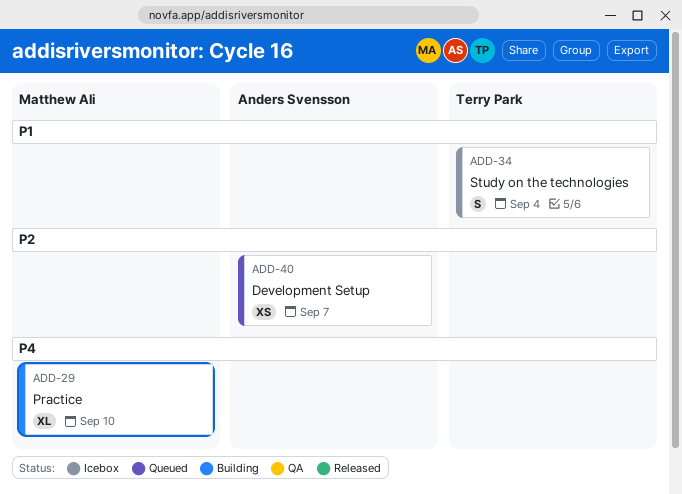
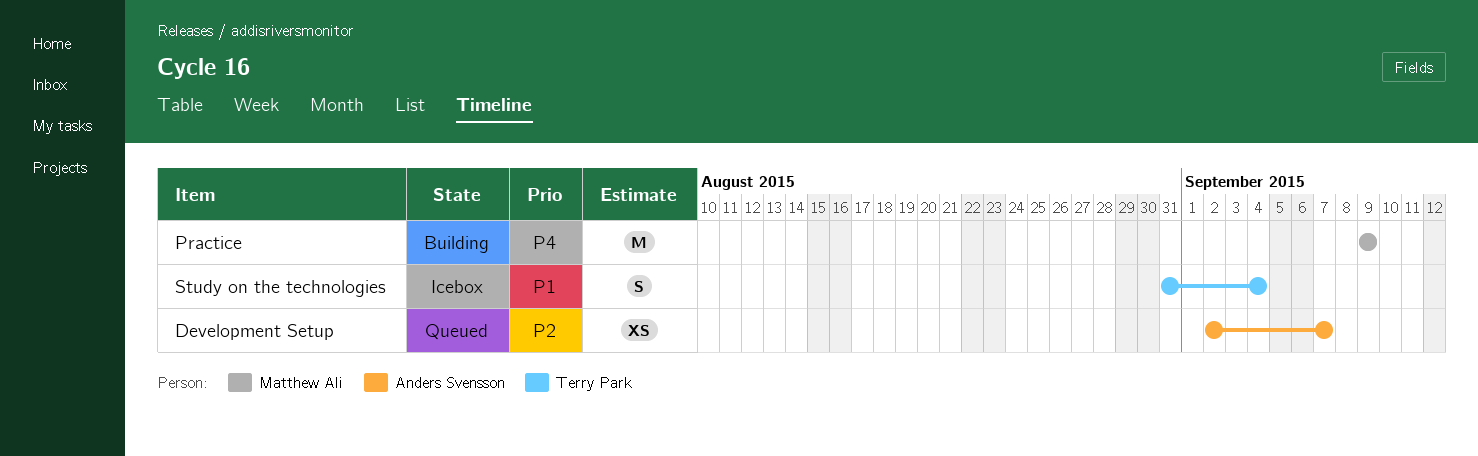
Practice, estimate: XL -> M
Practice, due: Sep 10 -> Sep 9

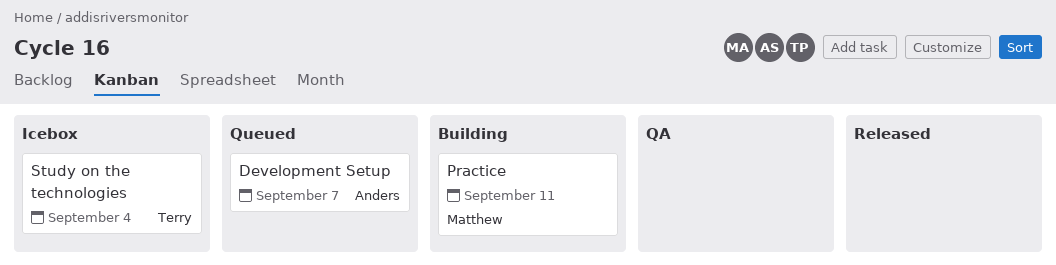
Practice, due: Sep 9 -> Sep 11

